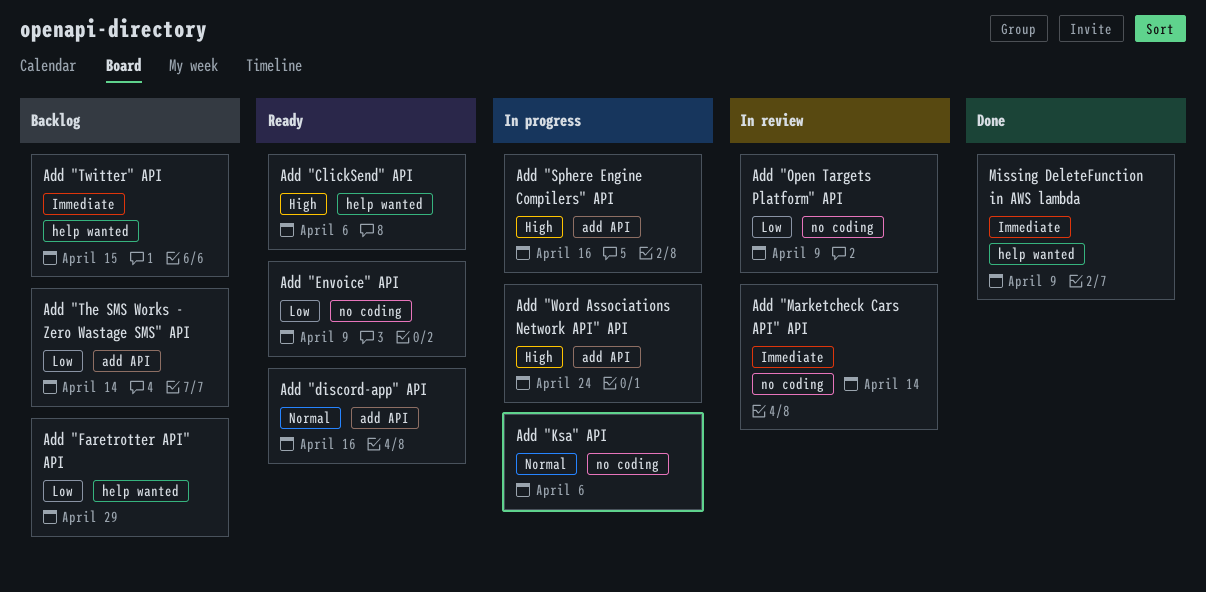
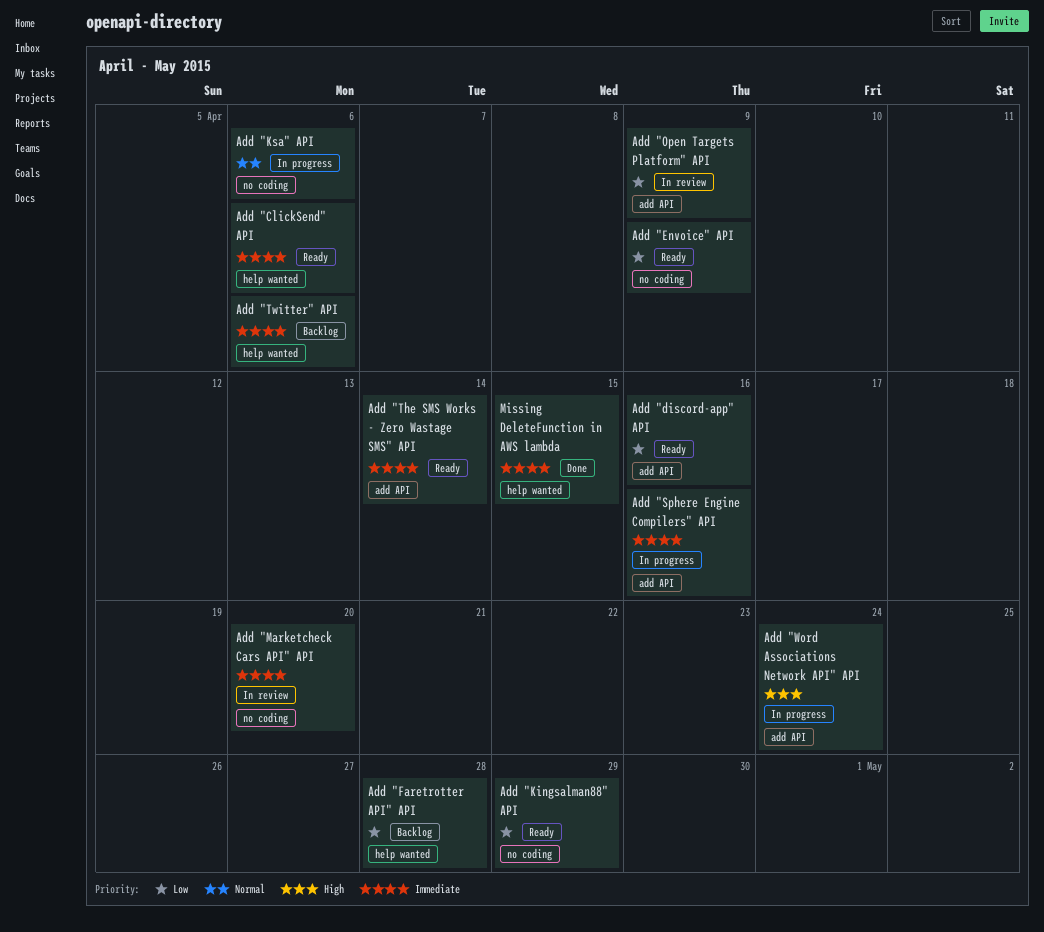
Add "ClickSend" API, priority: High -> Immediate
Add "discord-app" API, priority: Normal -> Low
Add "Faretrotter API" API, due: Apr 29 -> Apr 28
Add "Kingsalman88" API: none -> present
Add "Marketcheck Cars API" API, due: Apr 14 -> Apr 20
Add "Open Targets Platform" API, label: no coding -> add API
Add "Sphere Engine Compilers" API, priority: High -> Immediate
Add "The SMS Works - Zero Wastage SMS" API, status: Backlog -> Ready
Add "The SMS Works - Zero Wastage SMS" API, priority: Low -> Immediate
Add "Twitter" API, due: Apr 15 -> Apr 6
Missing DeleteFunction in AWS lambda, due: Apr 9 -> Apr 15

